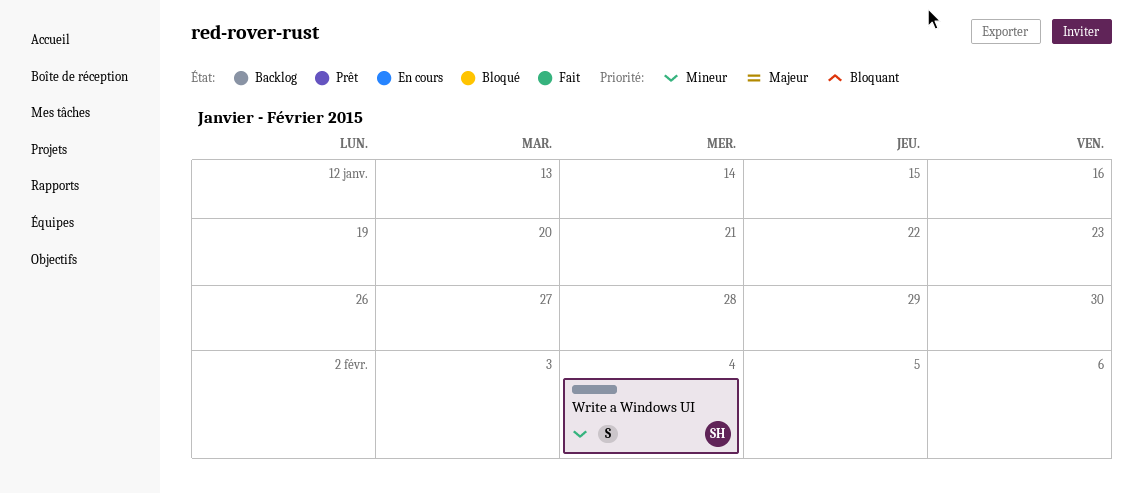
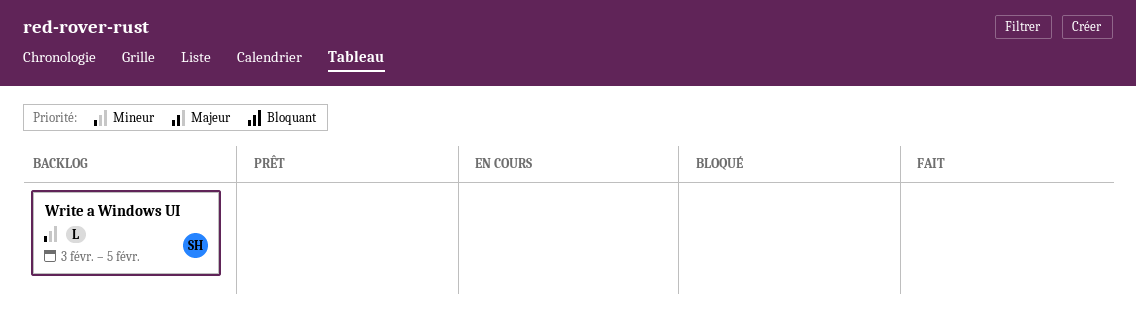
Write a Windows UI, estimate: S -> L
Write a Windows UI, due: Feb 4 -> Feb 5

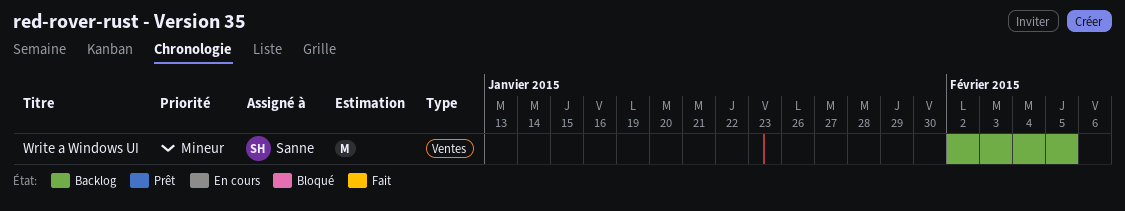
Write a Windows UI, estimate: L -> M
Write a Windows UI, start: Feb 3 -> Feb 2

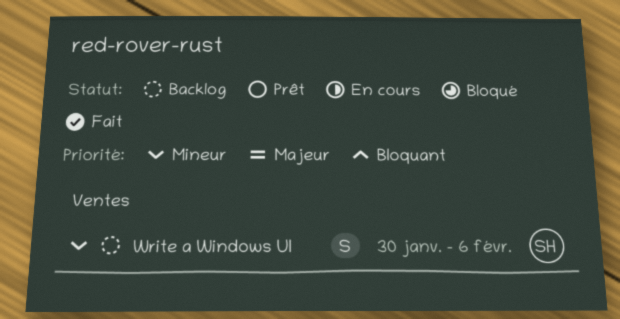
Write a Windows UI, estimate: M -> S
Write a Windows UI, start: Feb 2 -> Jan 30
Write a Windows UI, due: Feb 5 -> Feb 6

